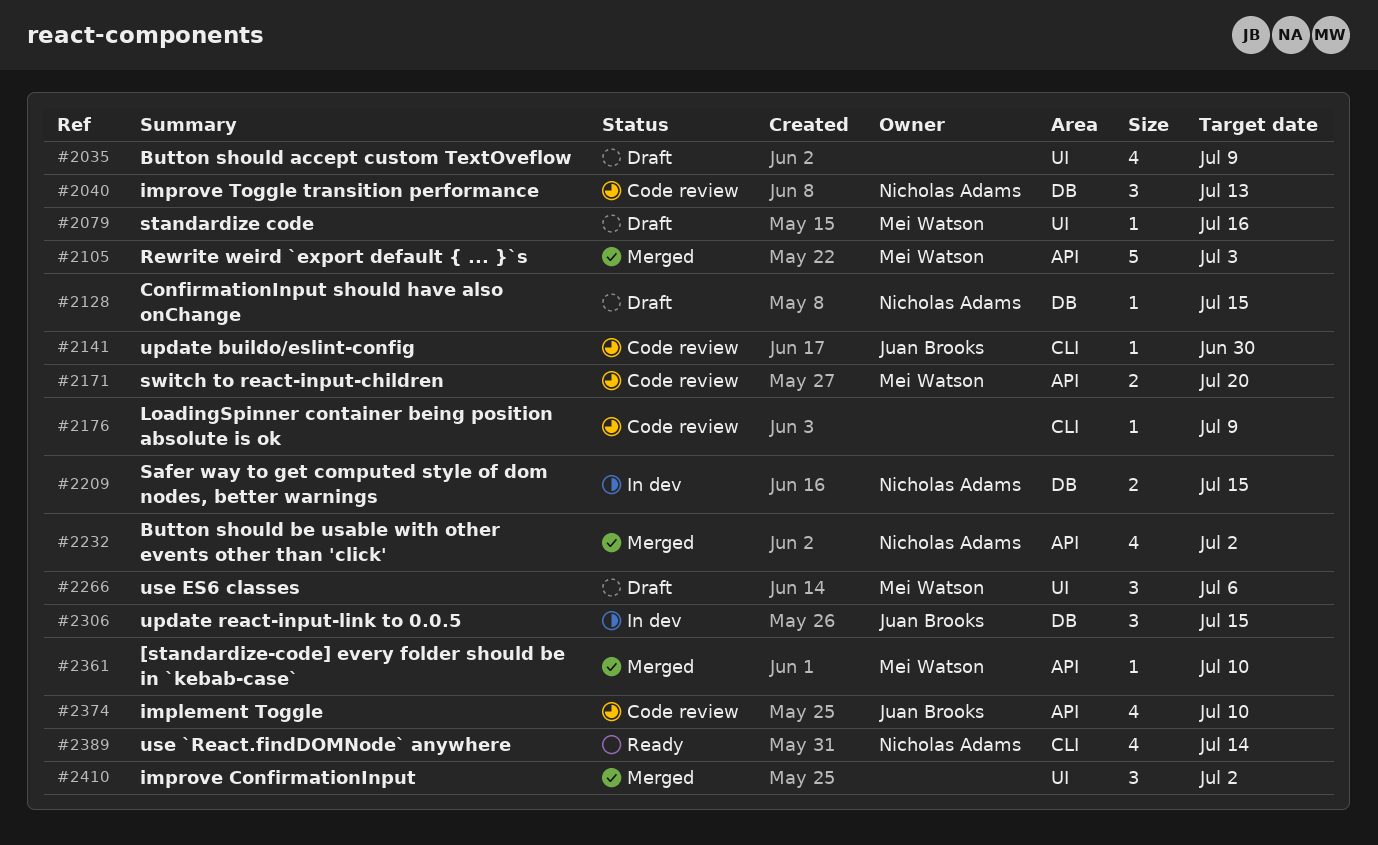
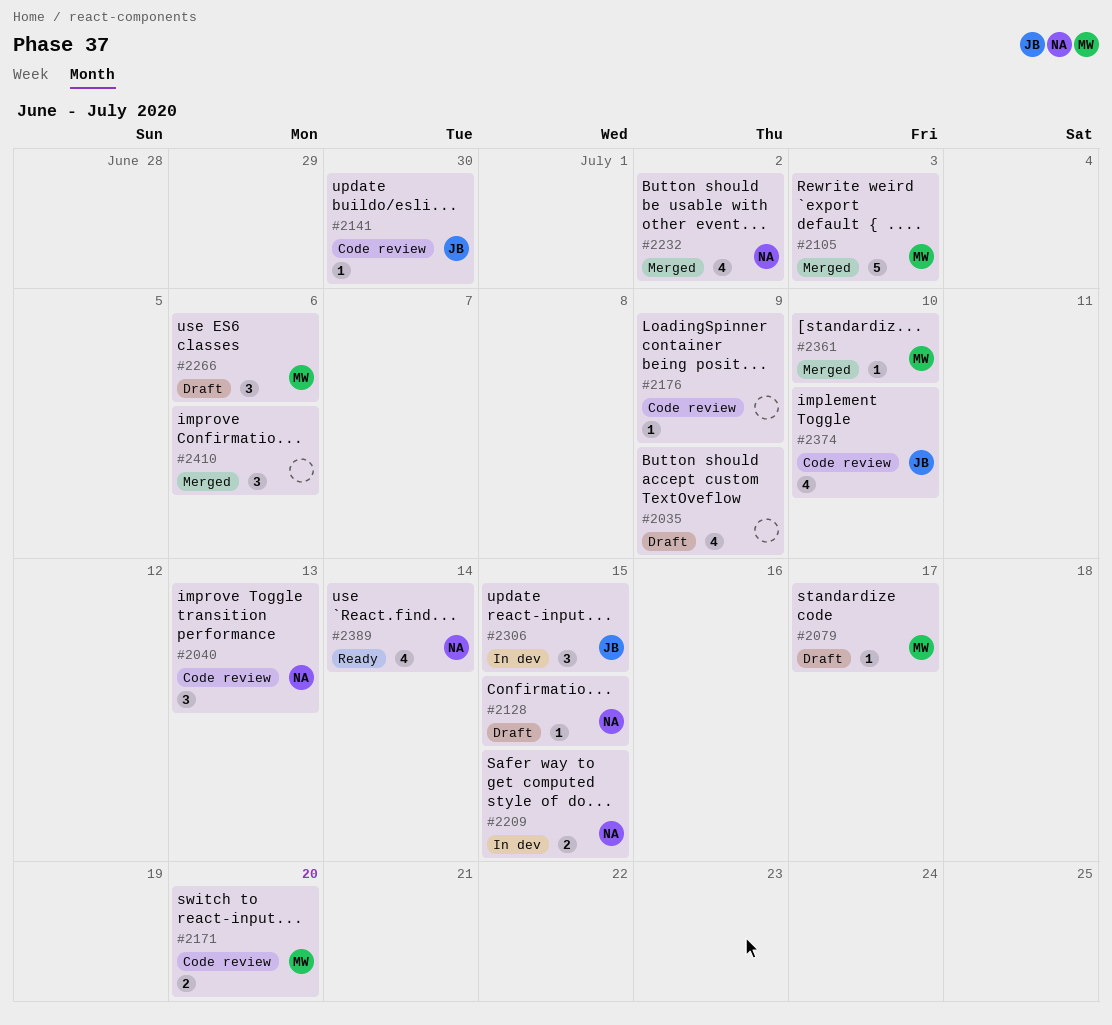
#2079, due: Jul 16 -> Jul 17
#2410, due: Jul 2 -> Jul 6

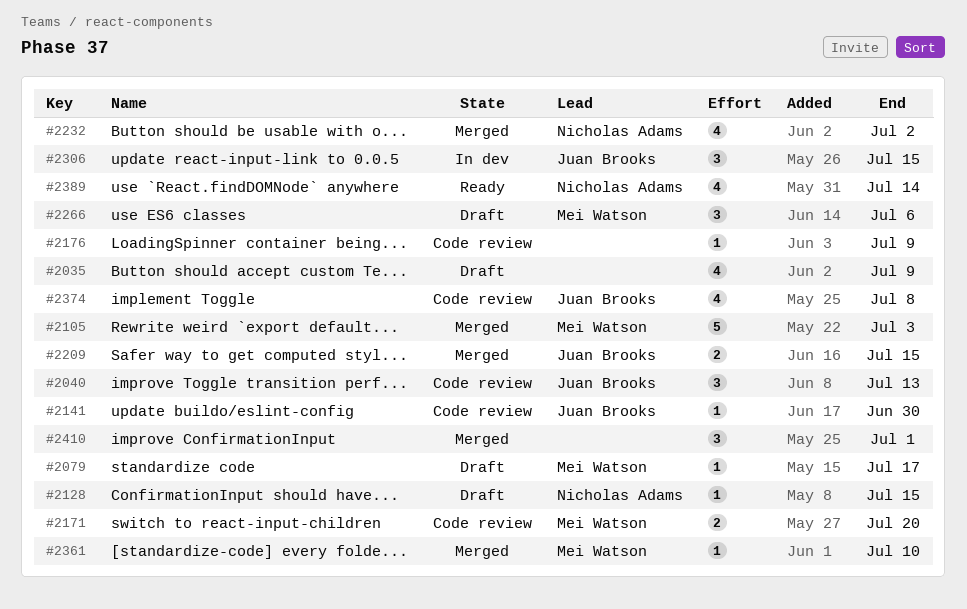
#2040, owner: Nicholas Adams -> Juan Brooks
#2209, status: In dev -> Merged
#2209, owner: Nicholas Adams -> Juan Brooks
#2374, due: Jul 10 -> Jul 8
#2410, due: Jul 6 -> Jul 1

